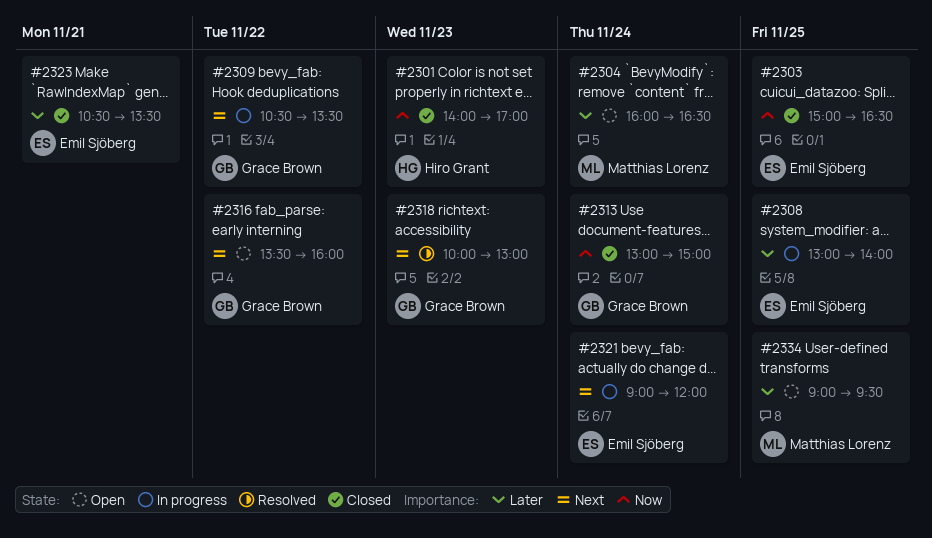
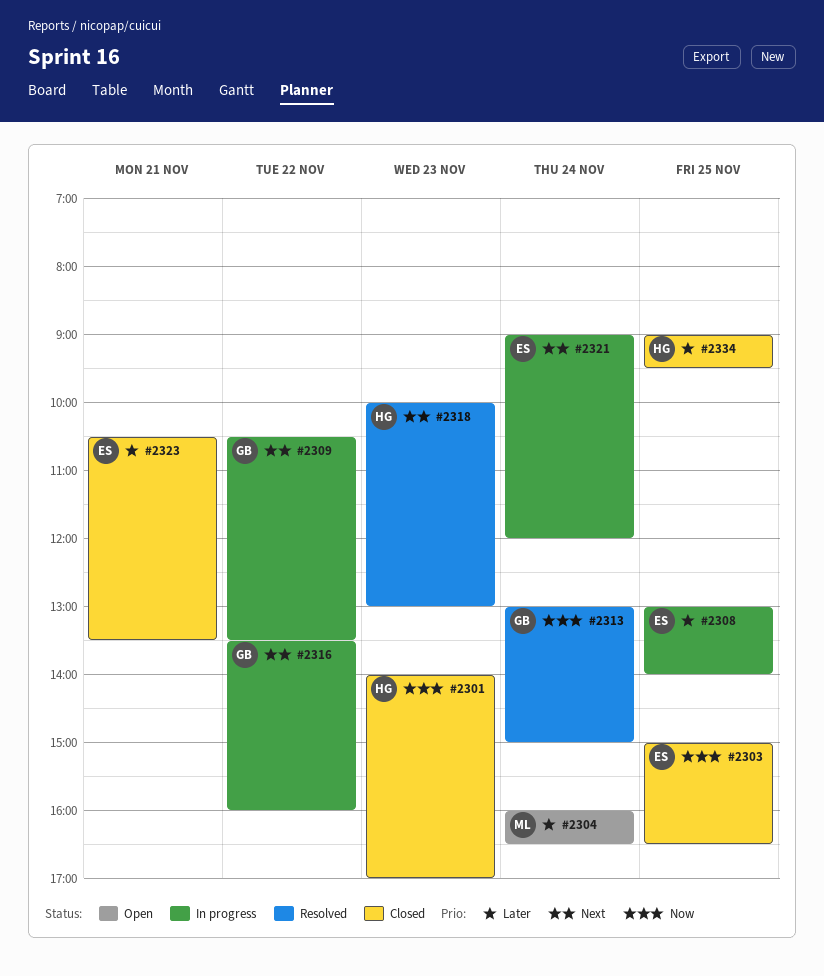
#2313, status: Closed -> Resolved
#2316, status: Open -> In progress
#2318, owner: Grace Brown -> Hiro Grant
#2334, status: Open -> Closed
#2334, owner: Matthias Lorenz -> Hiro Grant

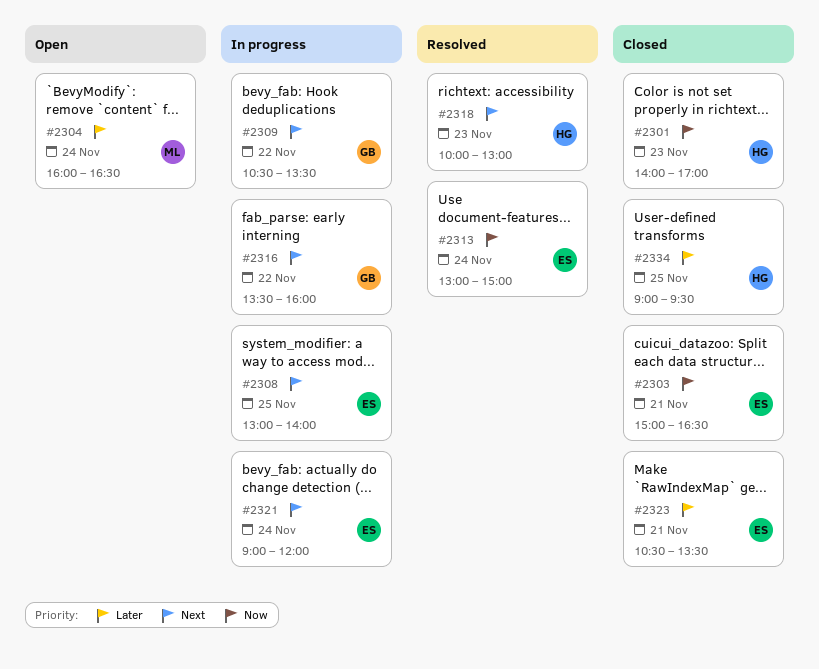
#2303, day: Nov 25 -> Nov 21
#2308, priority: Later -> Next
#2313, owner: GB -> ES

